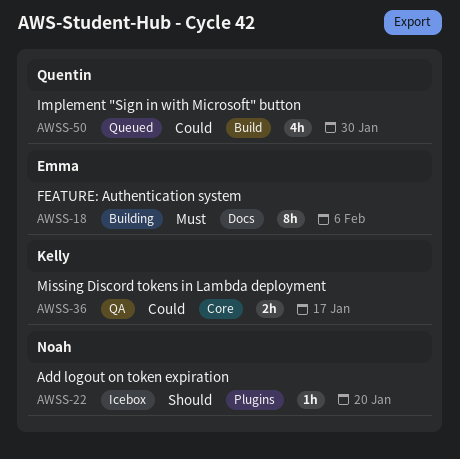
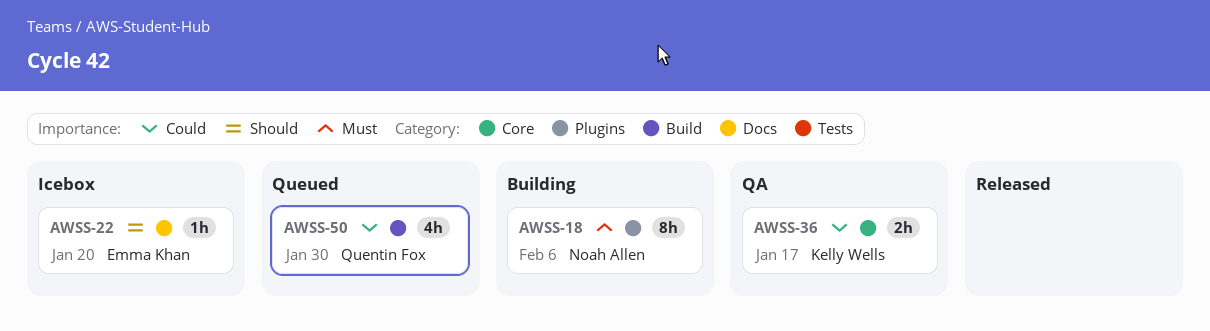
AWSS-18, owner: Emma Khan -> Noah Allen
AWSS-18, label: Docs -> Plugins
AWSS-22, owner: Noah Allen -> Emma Khan
AWSS-22, label: Plugins -> Docs

